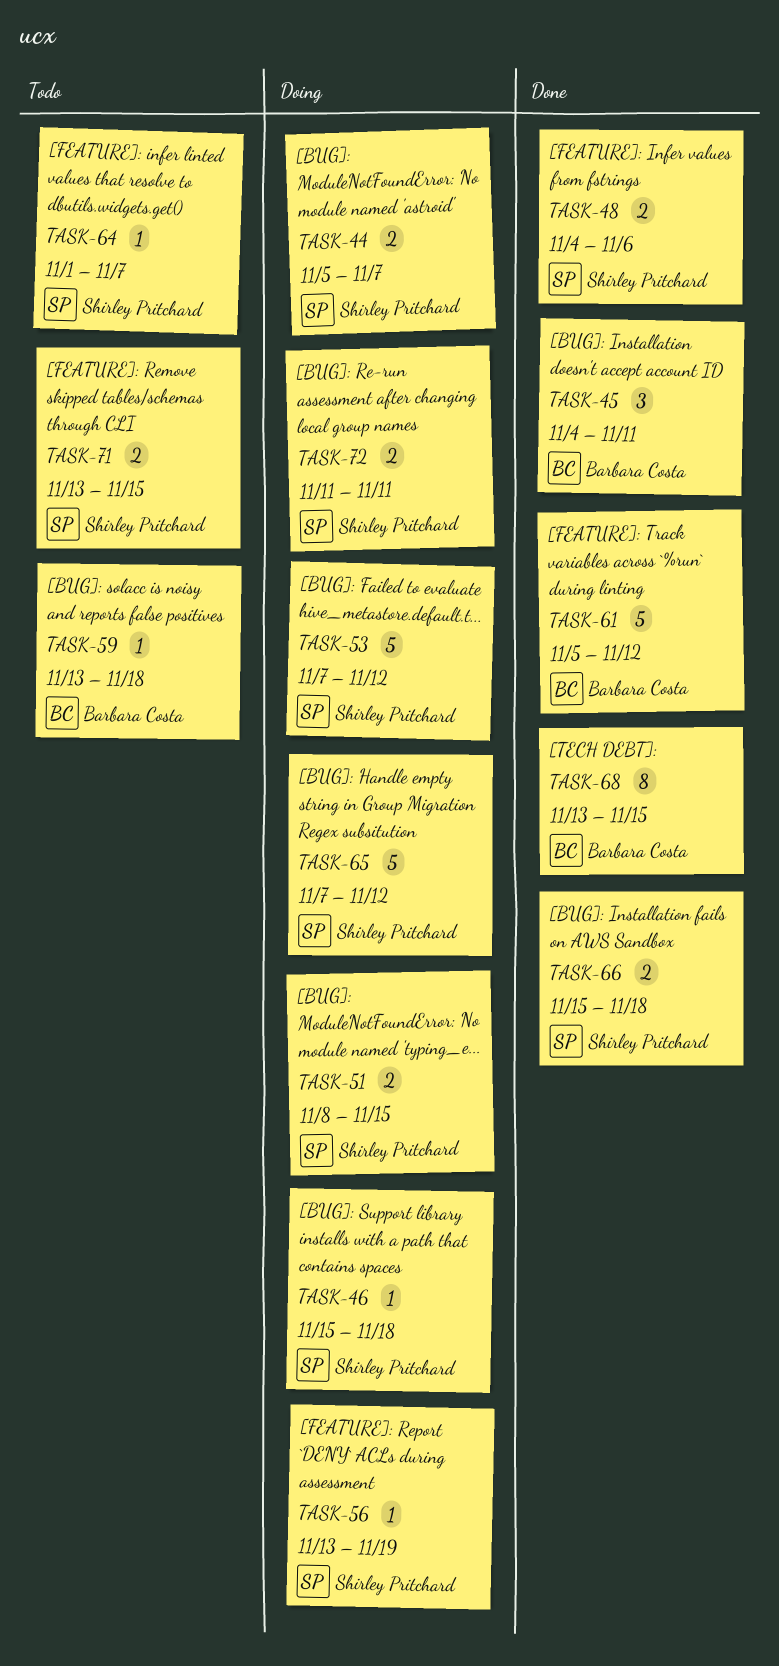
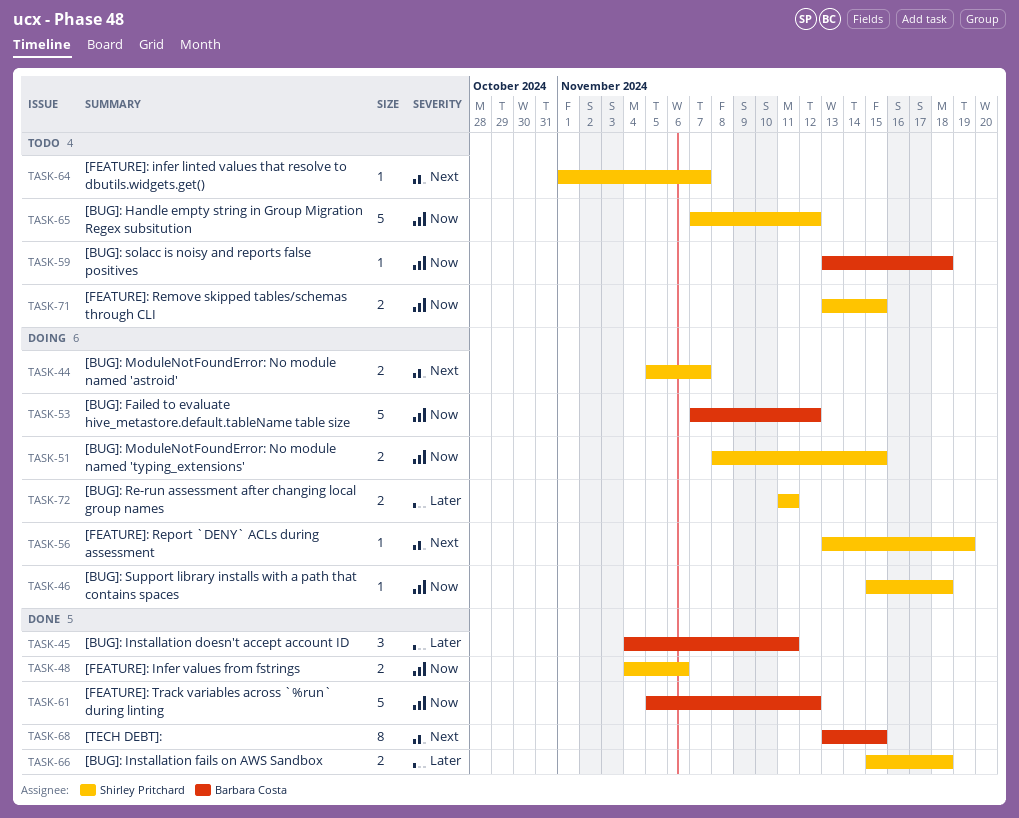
TASK-53, owner: Shirley Pritchard -> Barbara Costa
TASK-65, status: Doing -> Todo

